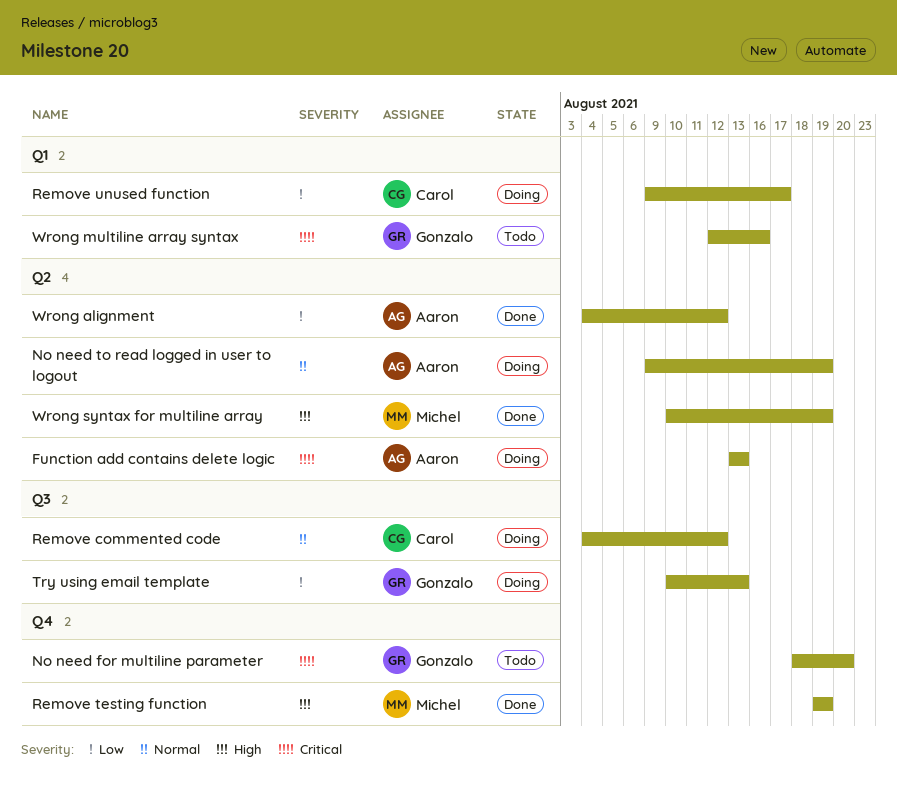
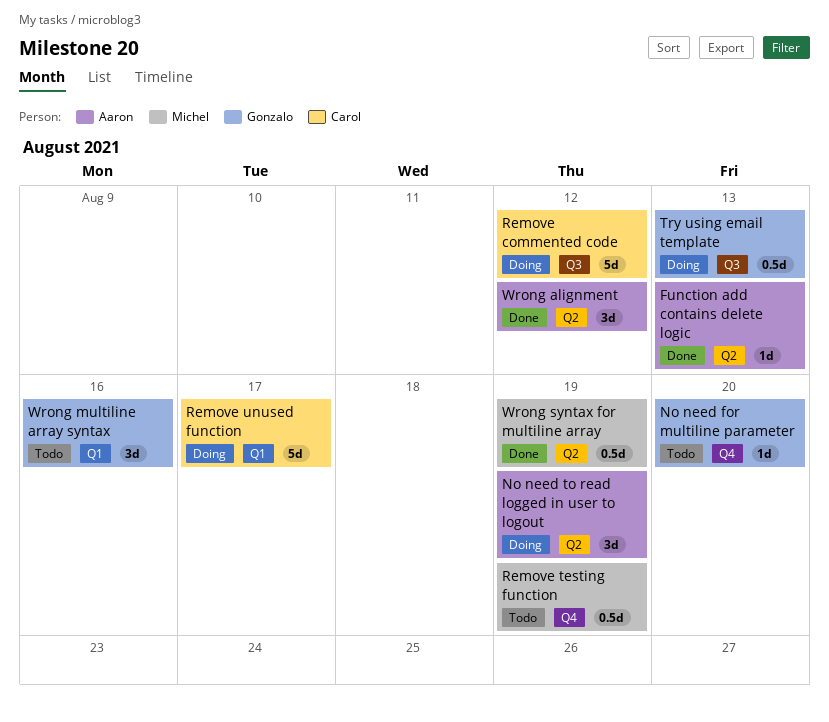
Function add contains delete logic, status: Doing -> Done
Remove testing function, status: Done -> Todo

